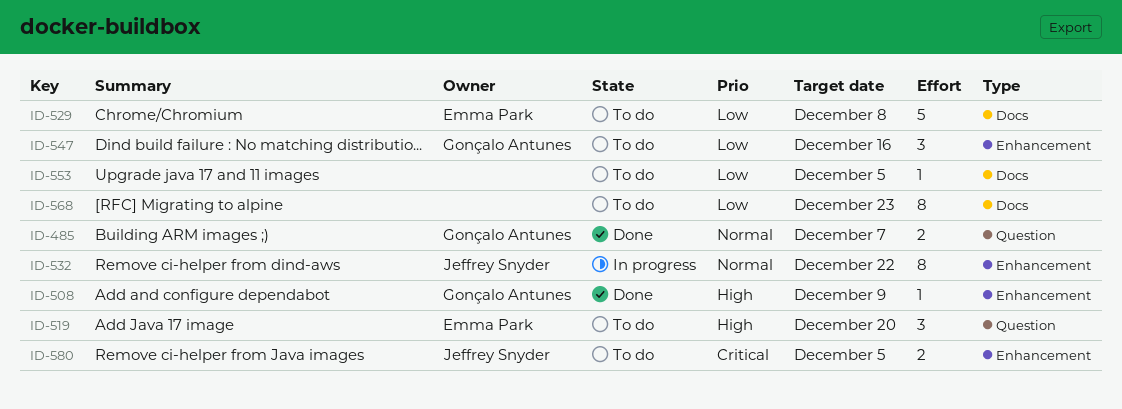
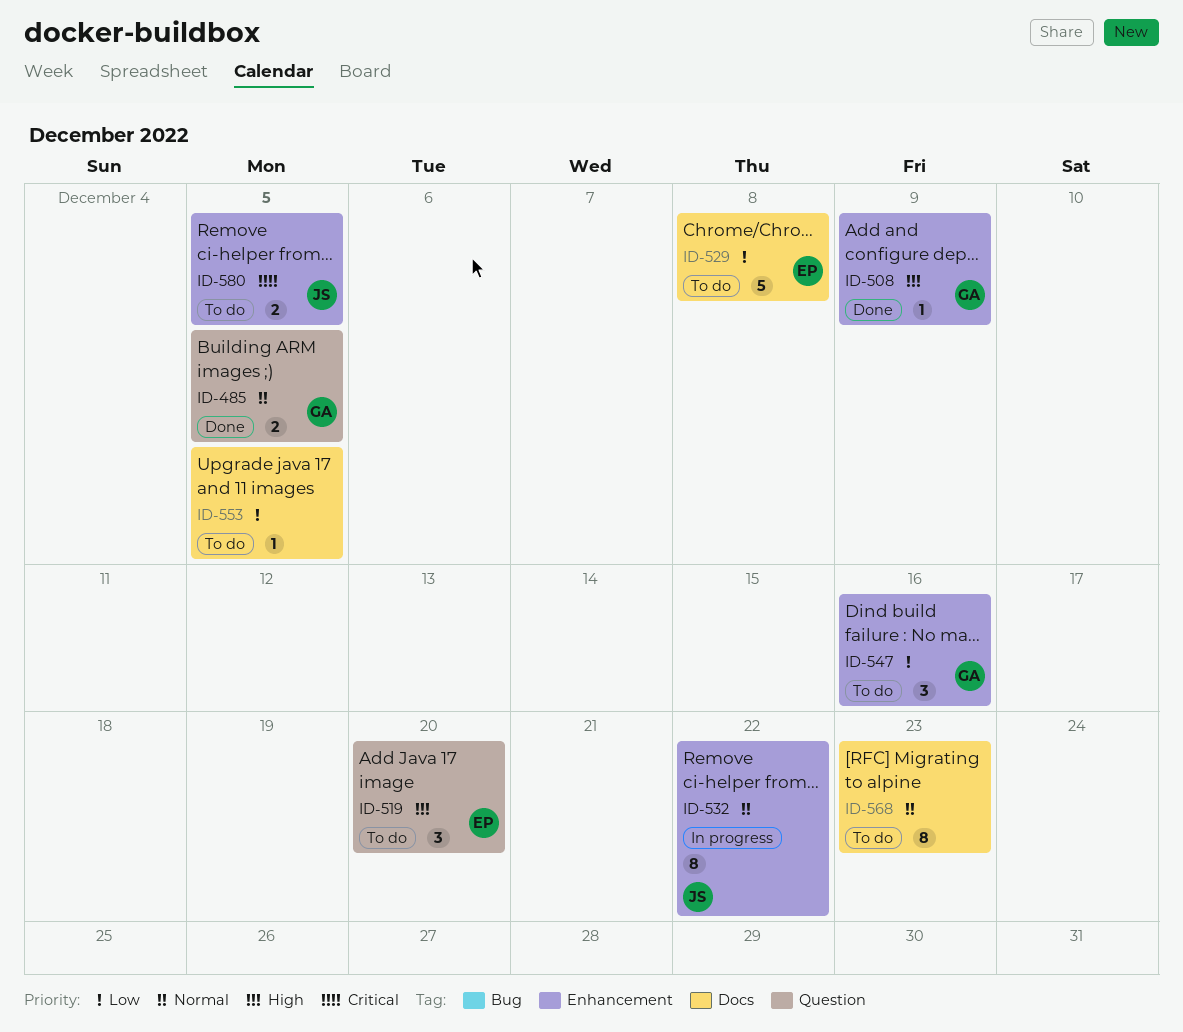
ID-485, due: Dec 7 -> Dec 5
ID-568, priority: Low -> Normal

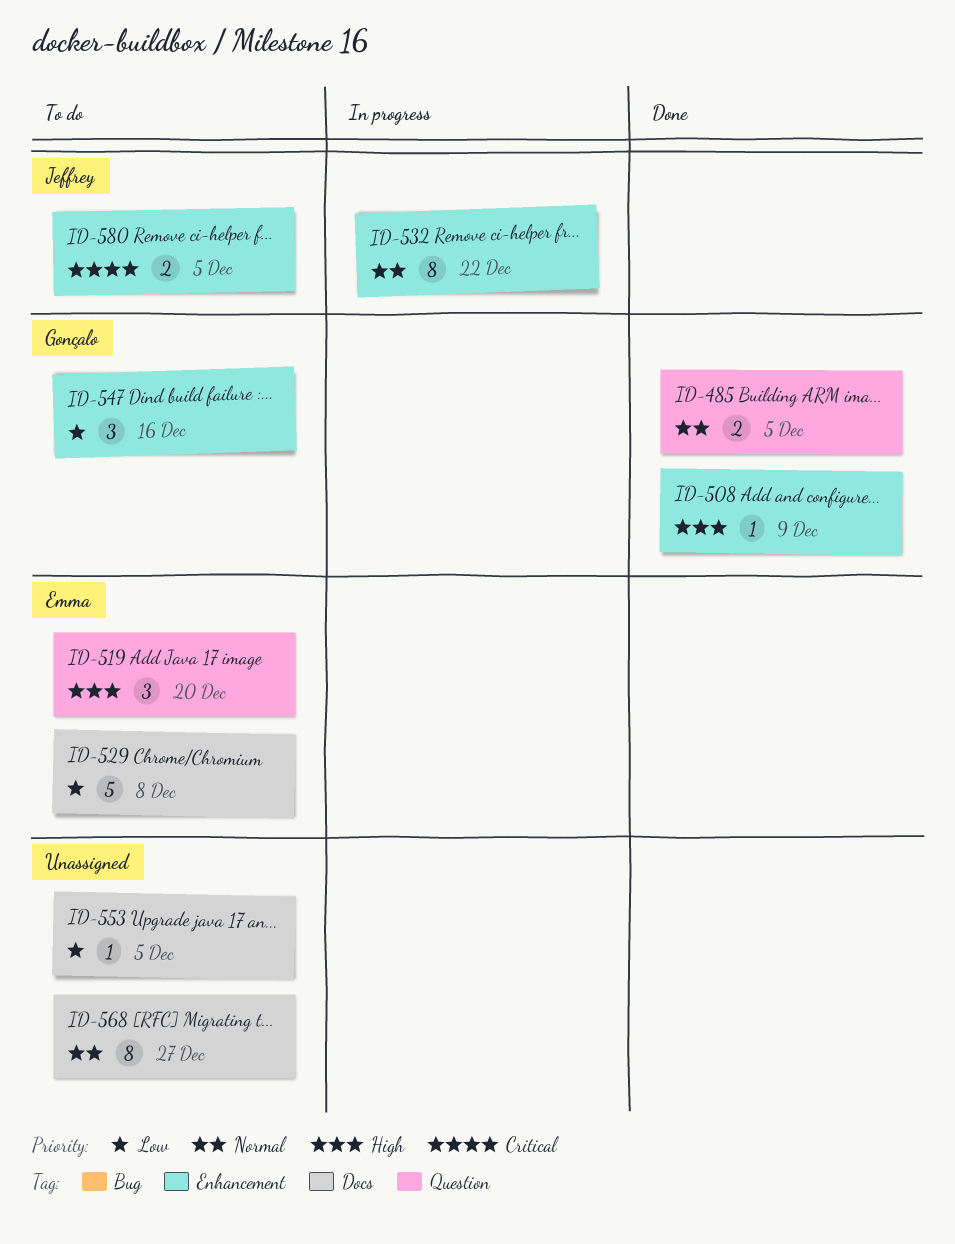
ID-568, due: Dec 23 -> Dec 27

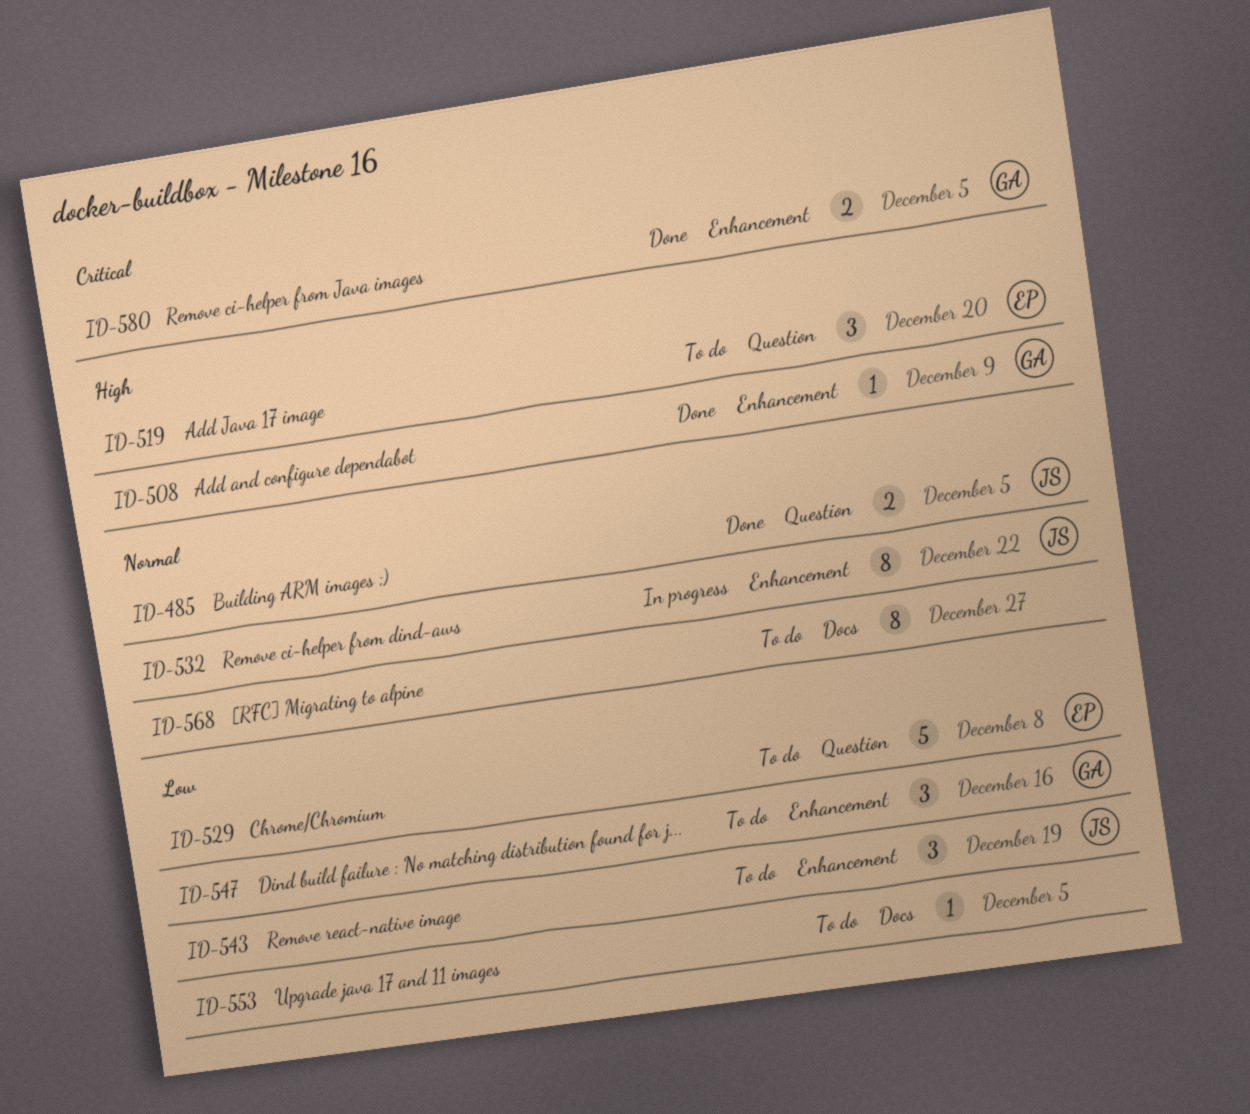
ID-485, owner: Gonçalo -> Jeffrey
ID-529, label: Docs -> Question
ID-543: none -> present
ID-580, status: To do -> Done
ID-580, owner: Jeffrey -> Gonçalo

